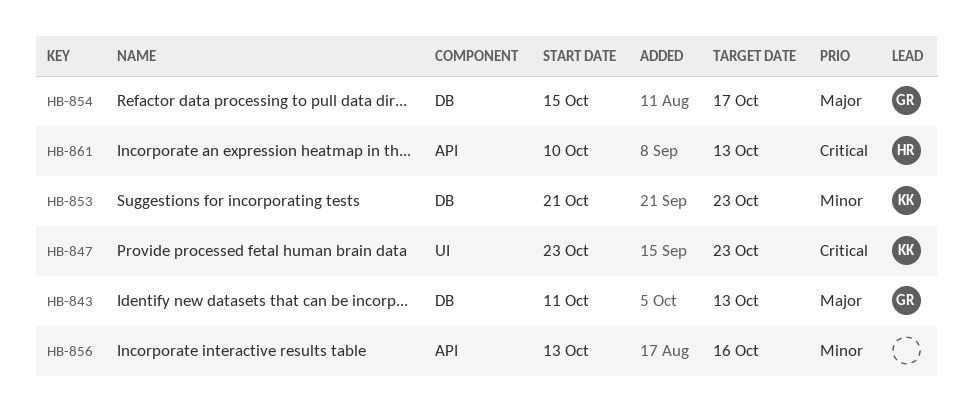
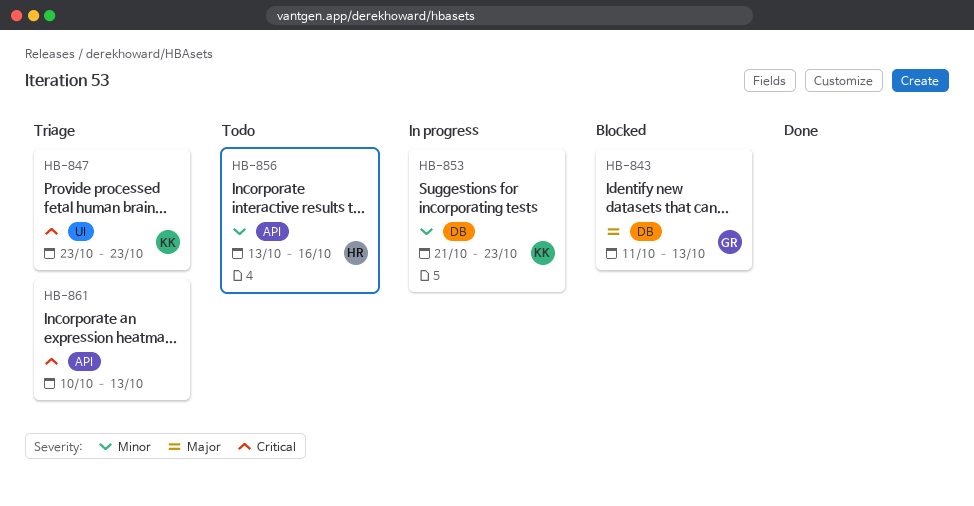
HB-854: present -> none
HB-856, owner: none -> HR
HB-861, owner: HR -> none

